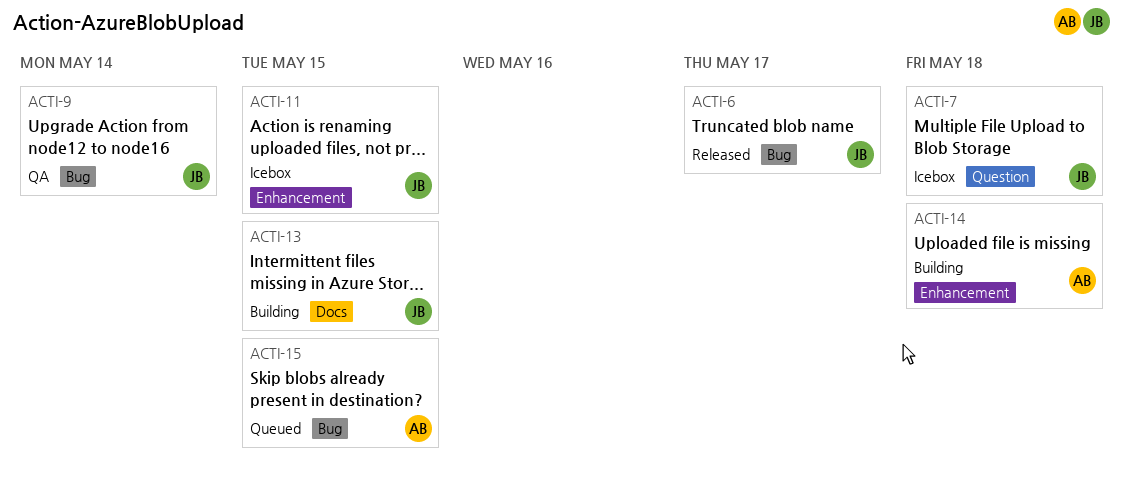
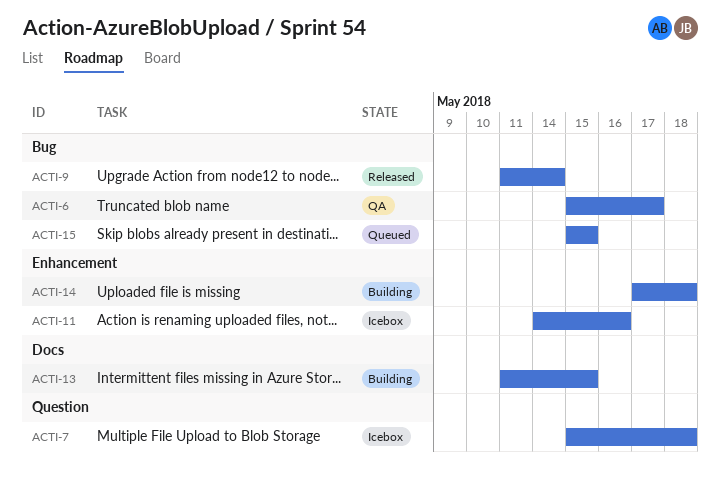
ACTI-6, status: Released -> QA
ACTI-9, status: QA -> Released
ACTI-11, due: May 15 -> May 16

